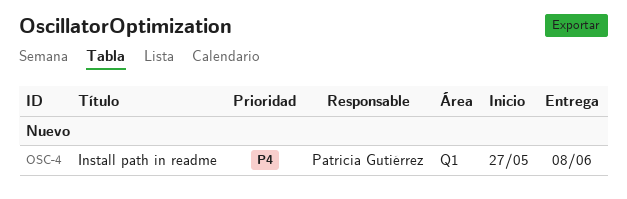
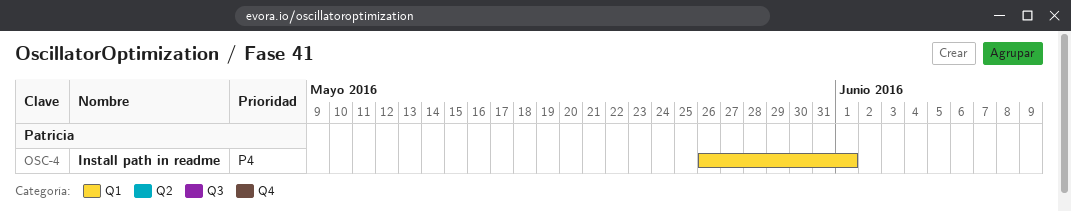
OSC-4, start: May 27 -> May 26
OSC-4, due: Jun 8 -> Jun 1

